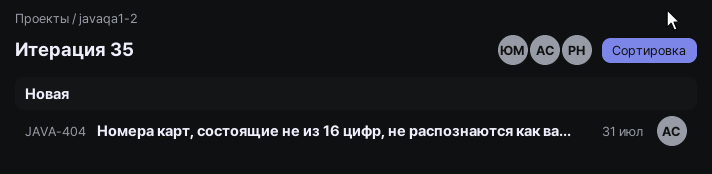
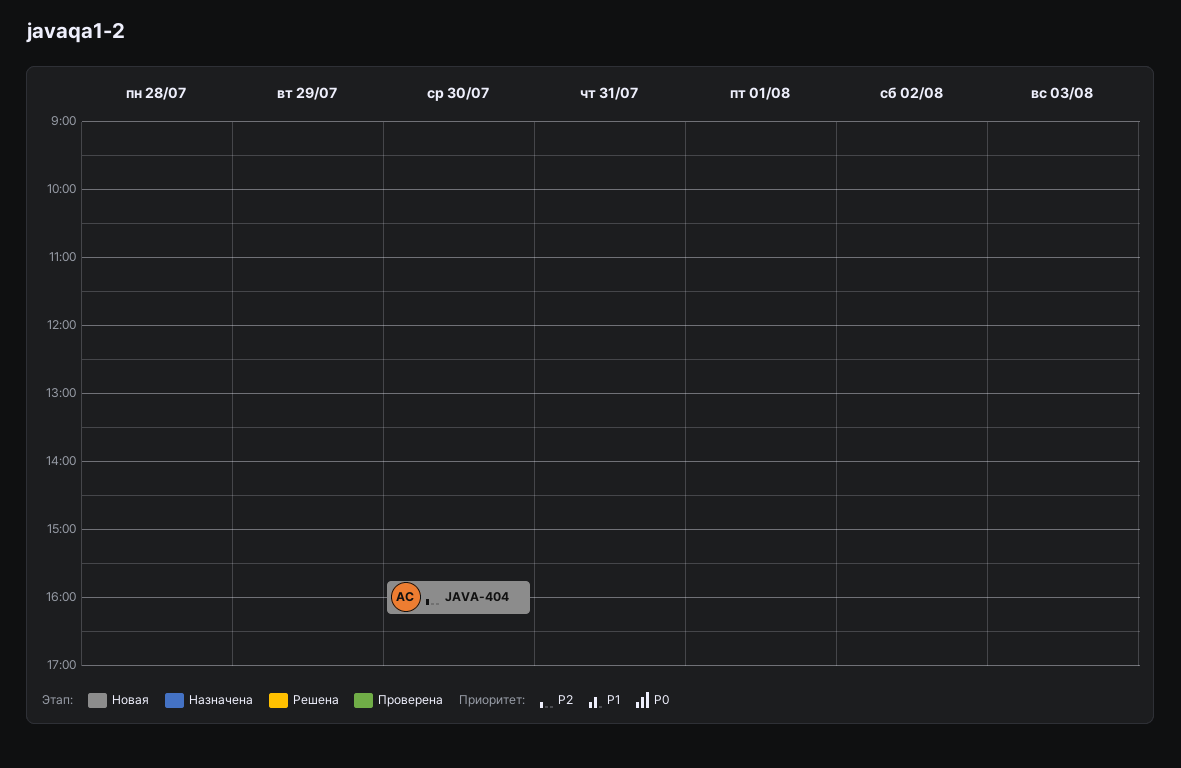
JAVA-404, day: Jul 31 -> Jul 30

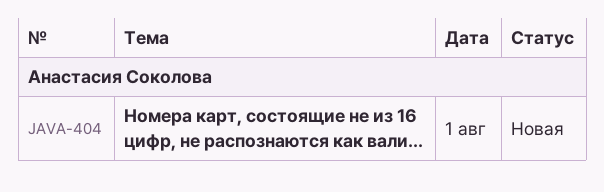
JAVA-404, day: Jul 30 -> Aug 1

